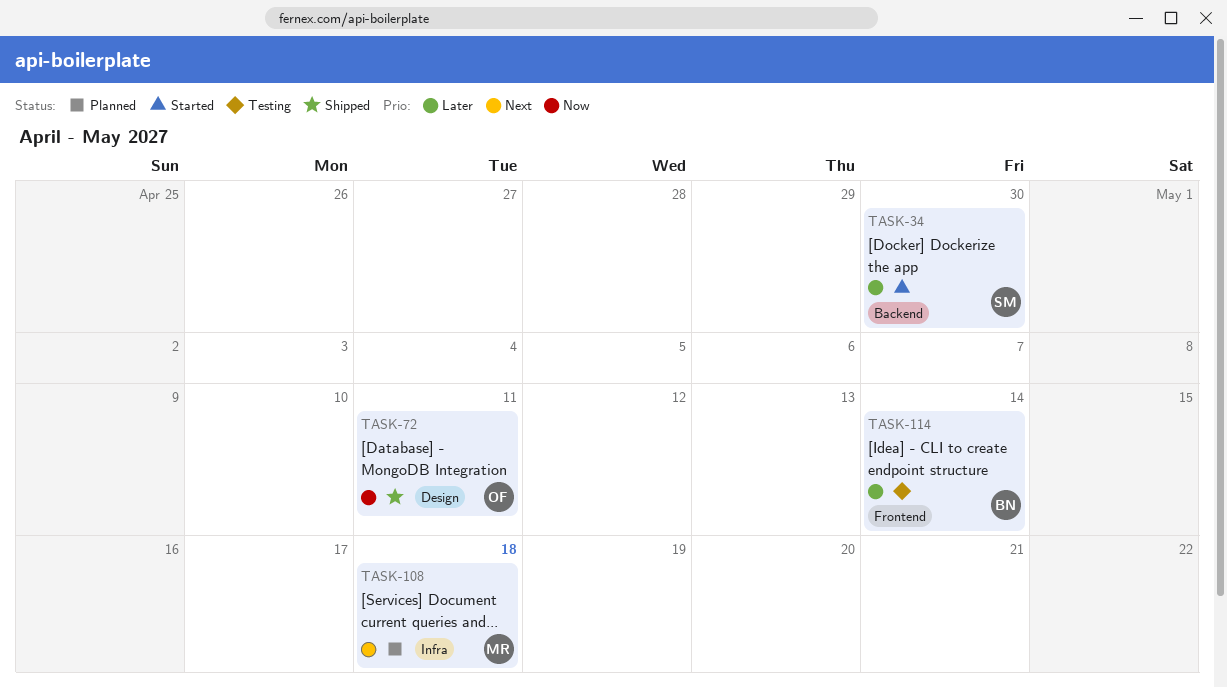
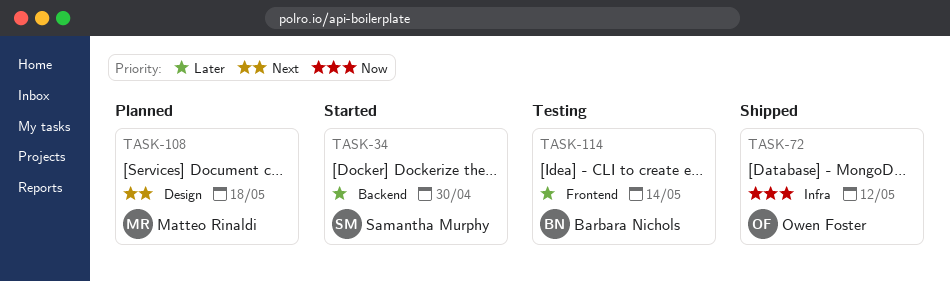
TASK-72, label: Design -> Infra
TASK-72, due: May 11 -> May 12
TASK-108, label: Infra -> Design

